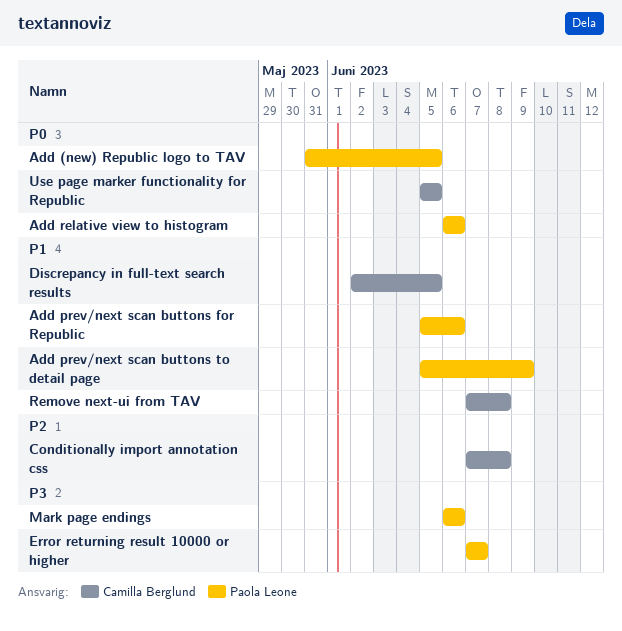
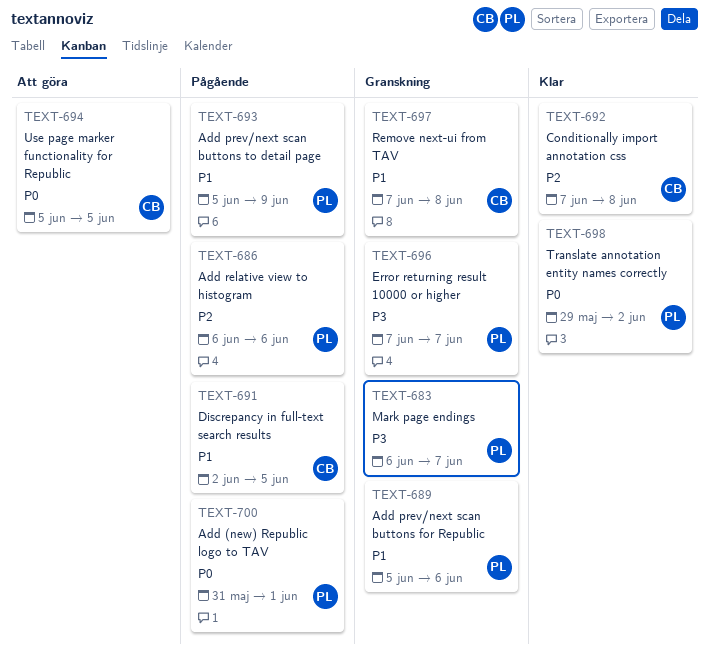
Add (new) Republic logo to TAV, due: Jun 5 -> Jun 1
Add relative view to histogram, priority: P0 -> P2
Mark page endings, due: Jun 6 -> Jun 7
Translate annotation entity names correctly: none -> present

